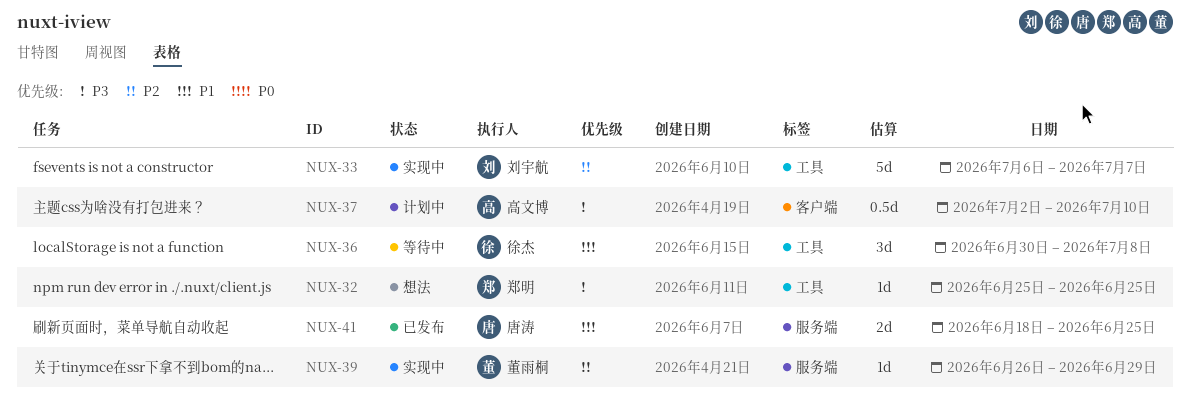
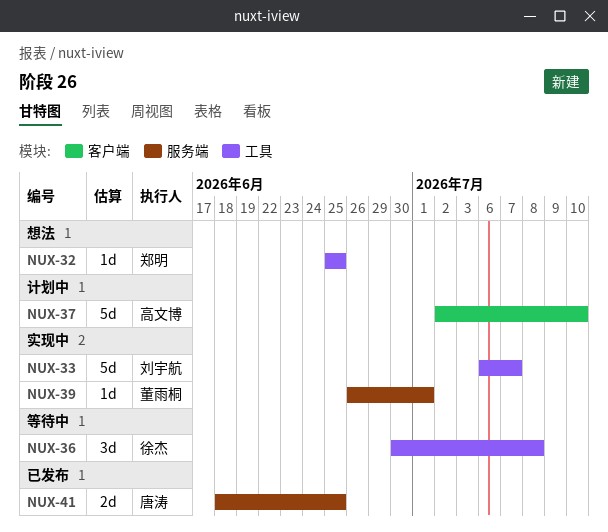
NUX-37, estimate: 0.5d -> 5d
NUX-39, due: Jun 29 -> Jul 1

